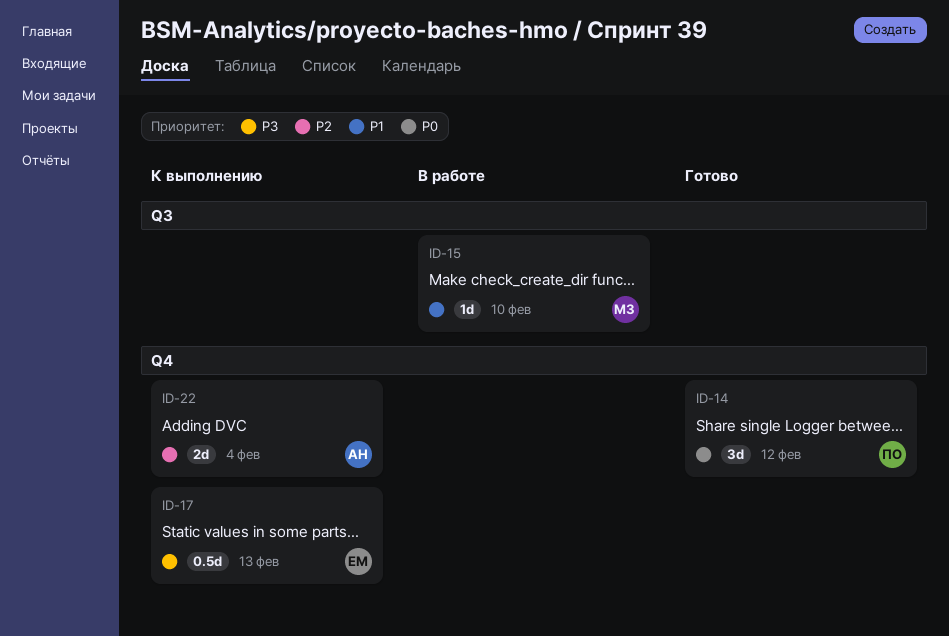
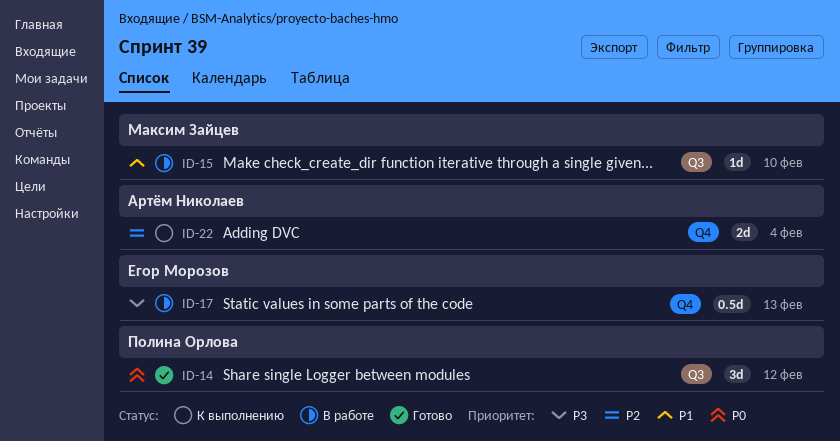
ID-14, label: Q4 -> Q3
ID-17, status: К выполнению -> В работе

